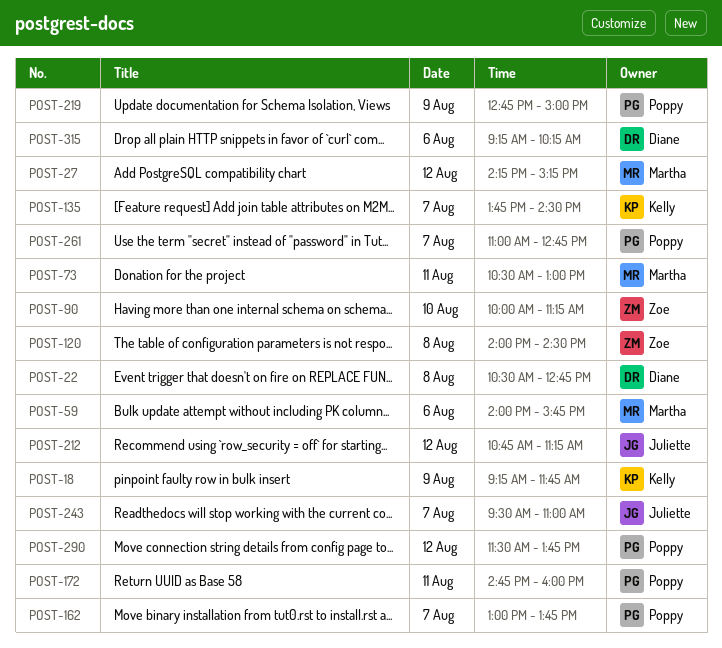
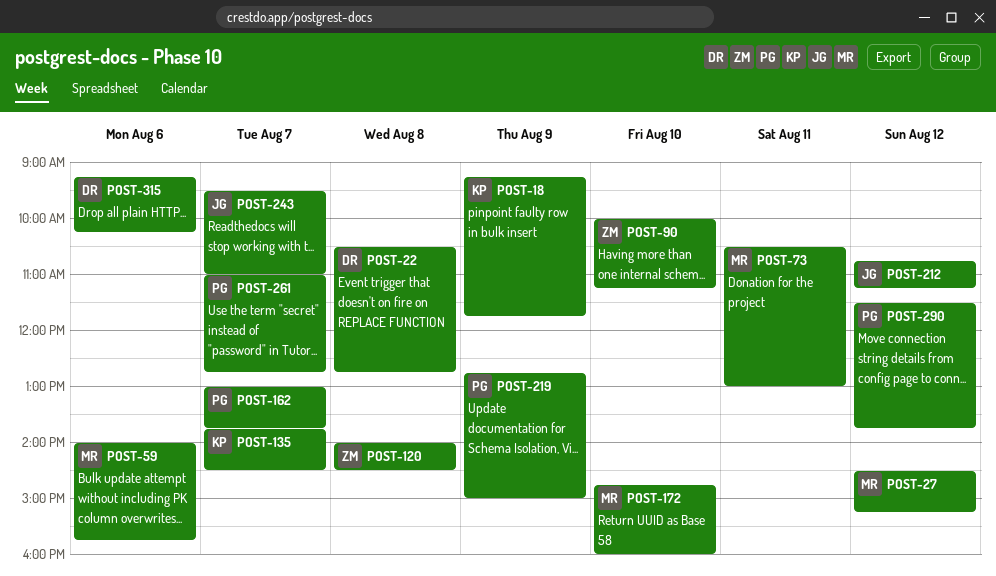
POST-27, begins: 14:15 -> 14:30
POST-172, owner: Poppy -> Martha
POST-172, day: Aug 11 -> Aug 10

